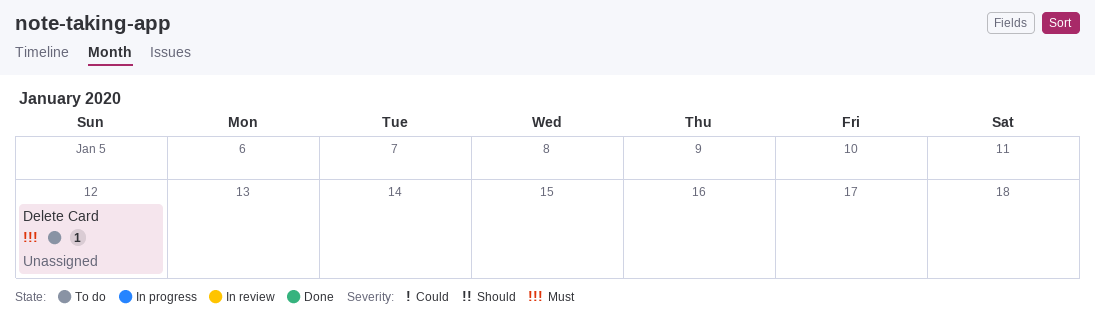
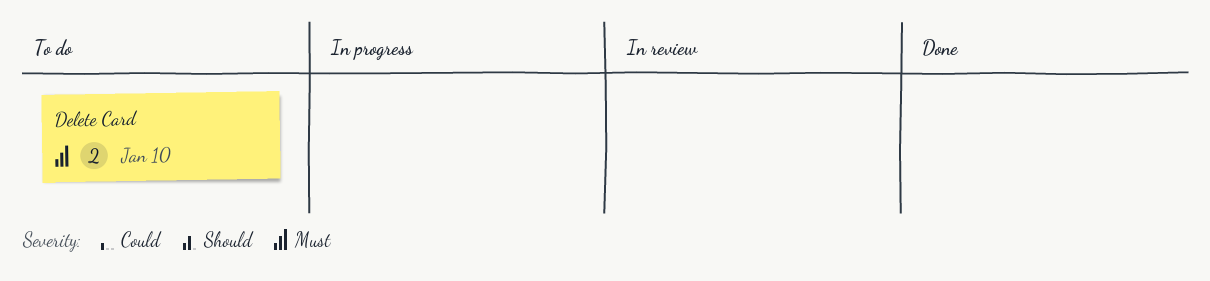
Delete Card, estimate: 1 -> 2
Delete Card, due: Jan 12 -> Jan 10

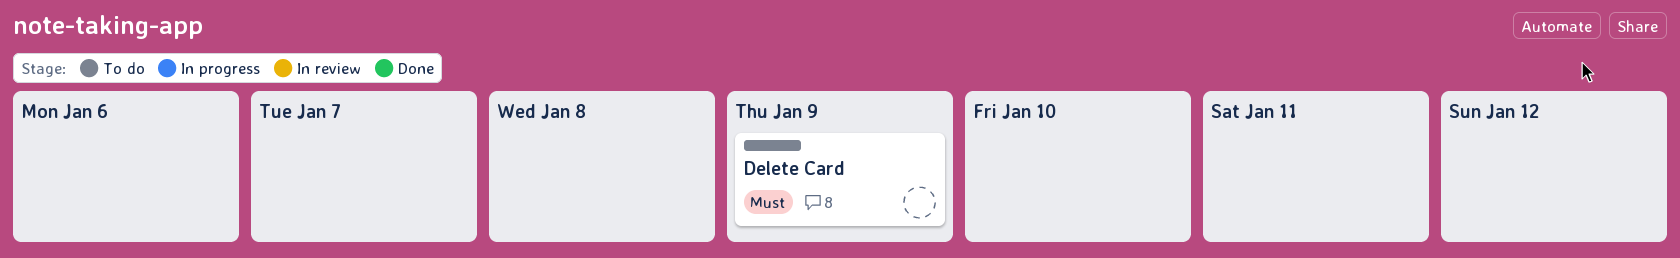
Delete Card, due: Jan 10 -> Jan 9

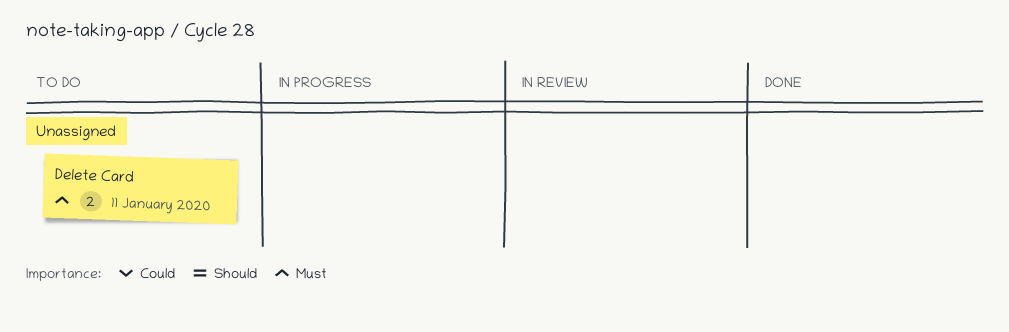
Delete Card, due: Jan 9 -> Jan 11

